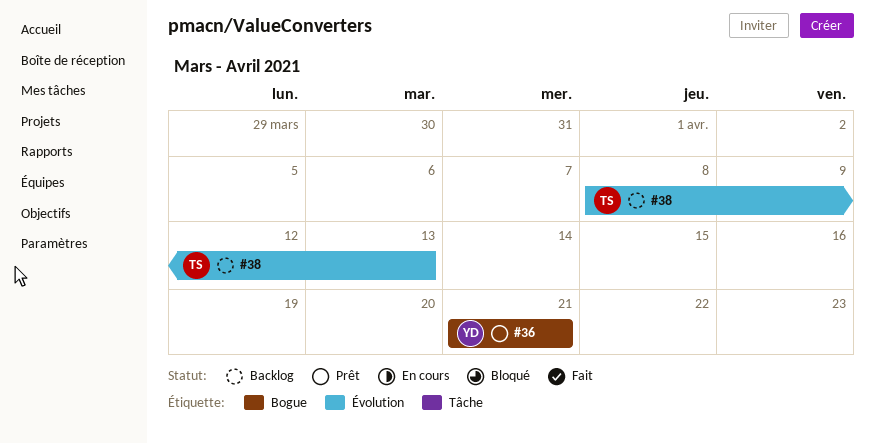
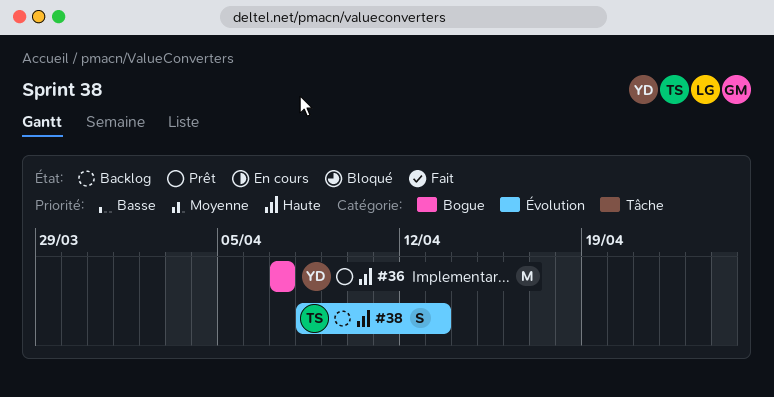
#36, start: Apr 21 -> Apr 7
#36, due: Apr 21 -> Apr 7

